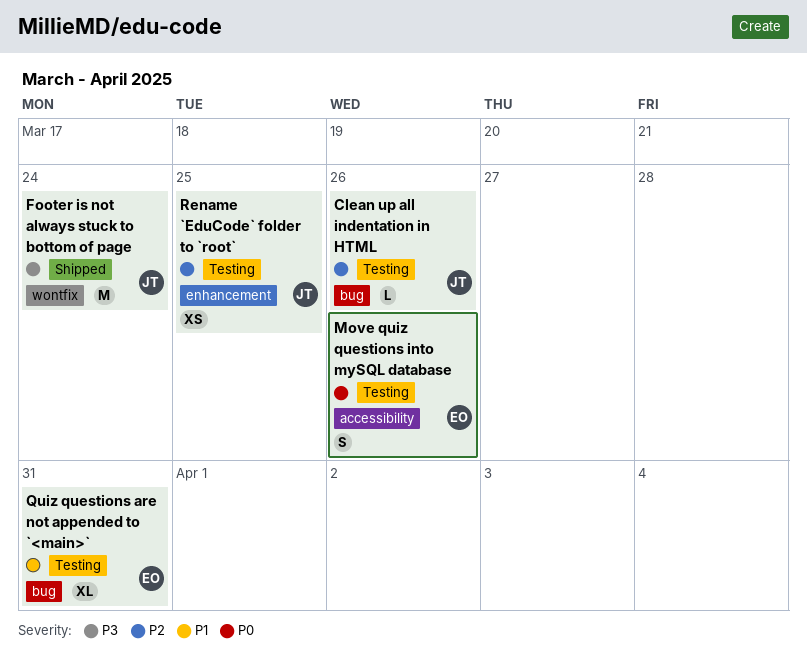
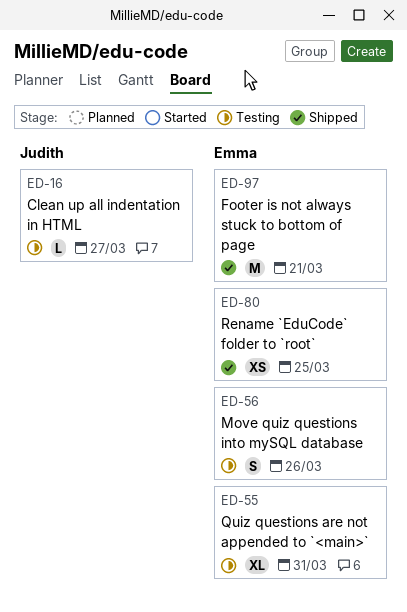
Clean up all indentation in HTML, due: Mar 26 -> Mar 27
Footer is not always stuck to bottom of page, owner: Judith -> Emma
Footer is not always stuck to bottom of page, due: Mar 24 -> Mar 21
Rename `EduCode` folder to `root`, status: Testing -> Shipped
Rename `EduCode` folder to `root`, owner: Judith -> Emma

